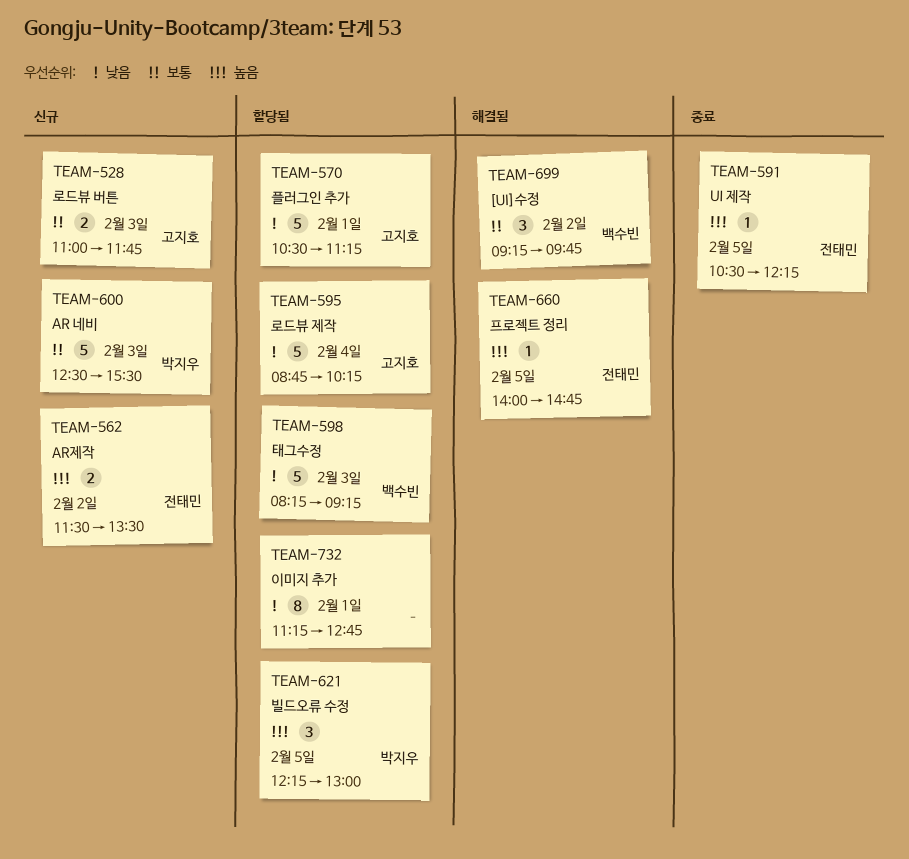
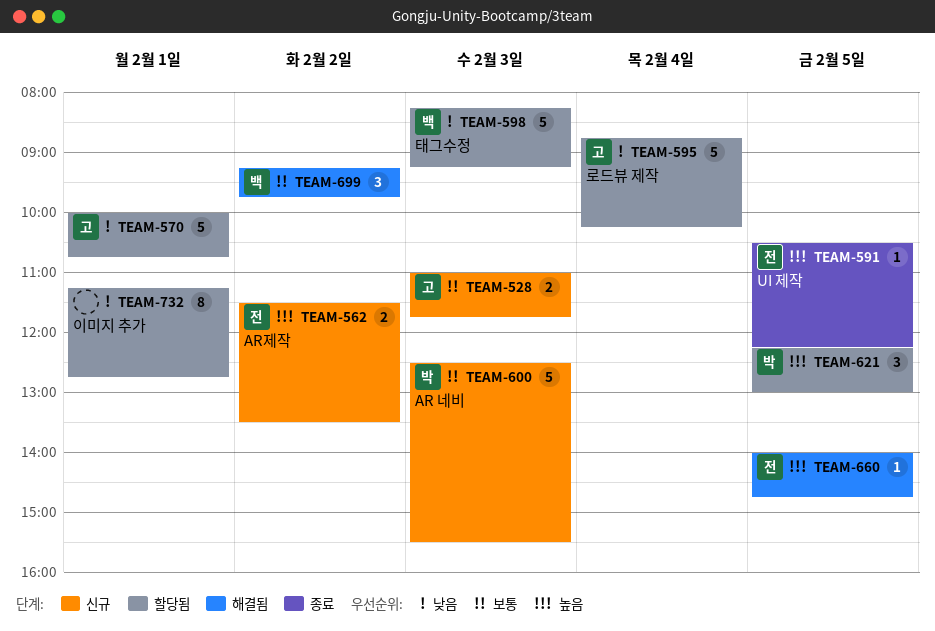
TEAM-570, begins: 10:30 -> 10:00
TEAM-570, ends: 11:15 -> 10:45

